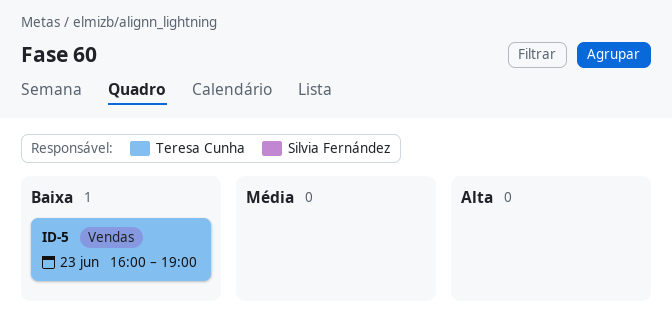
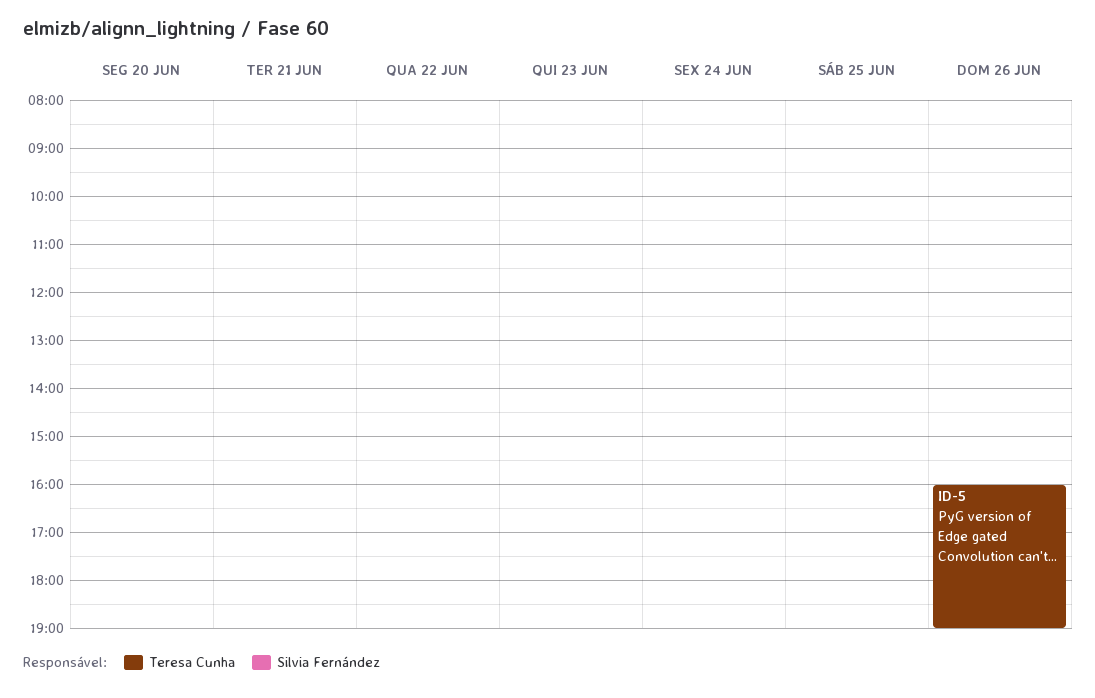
ID-5, day: Jun 23 -> Jun 26

